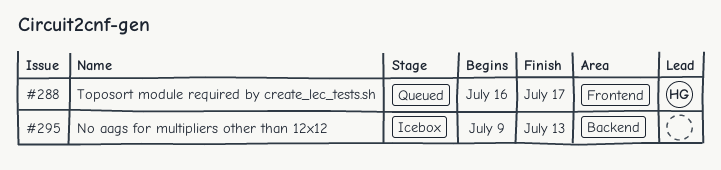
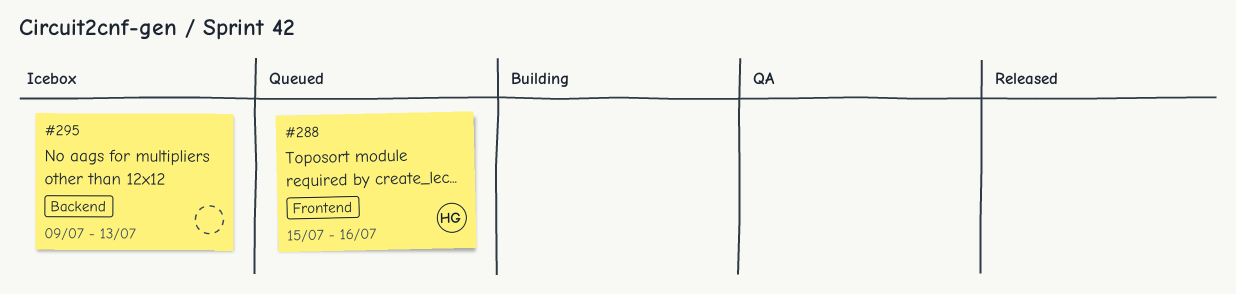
#288, start: Jul 16 -> Jul 15
#288, due: Jul 17 -> Jul 16

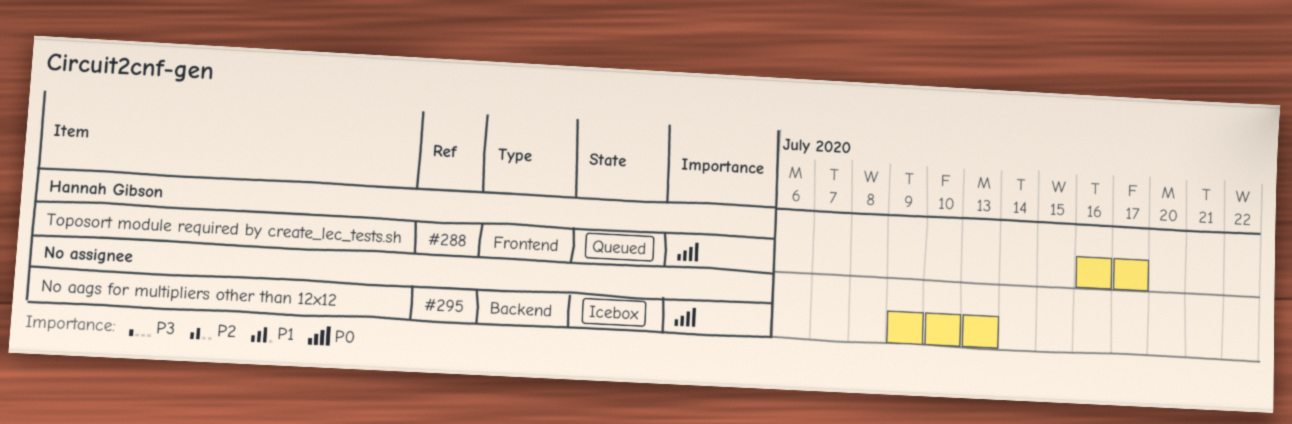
#288, start: Jul 15 -> Jul 16
#288, due: Jul 16 -> Jul 17

